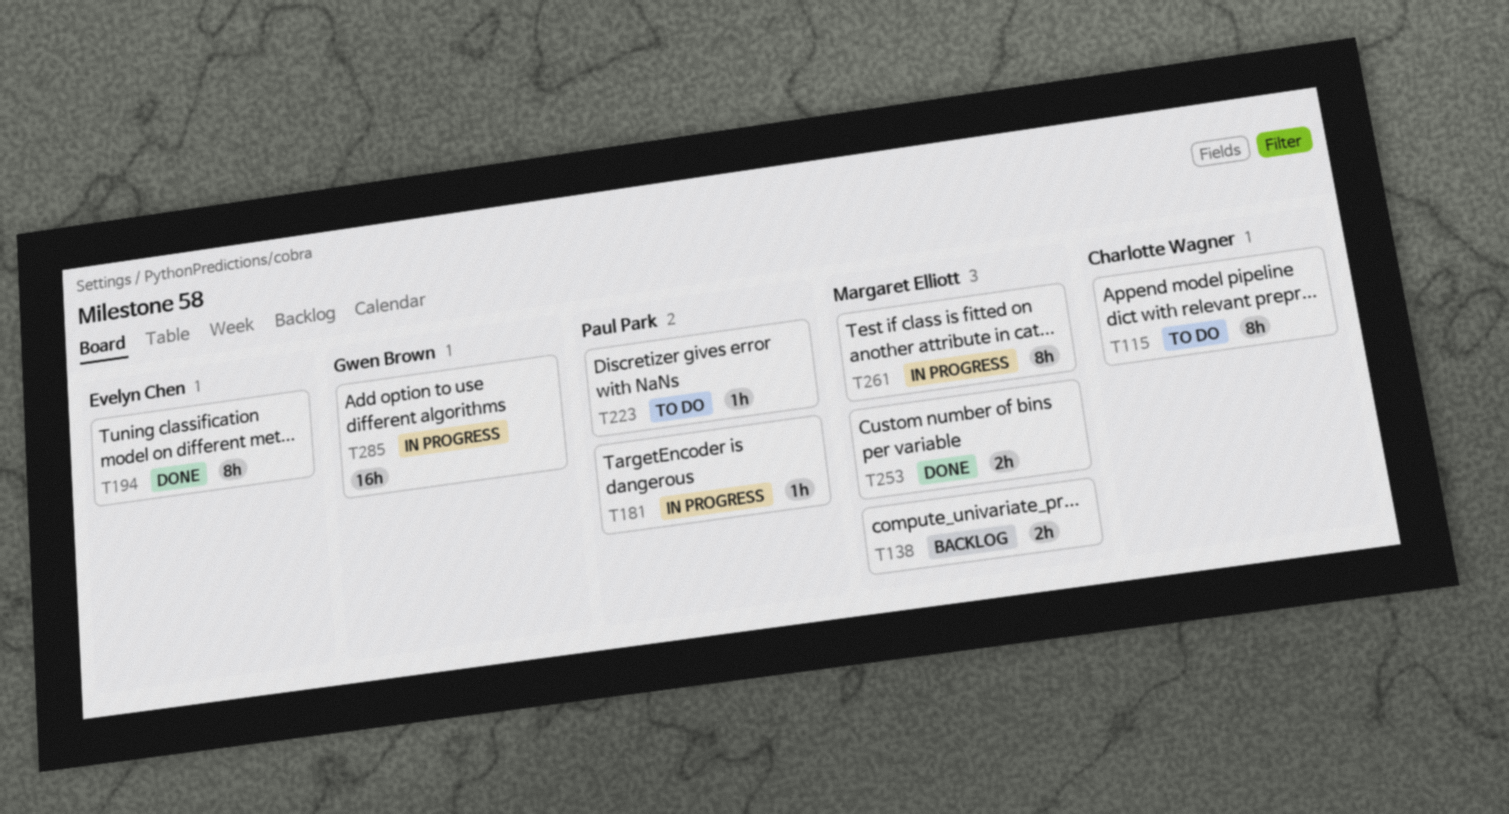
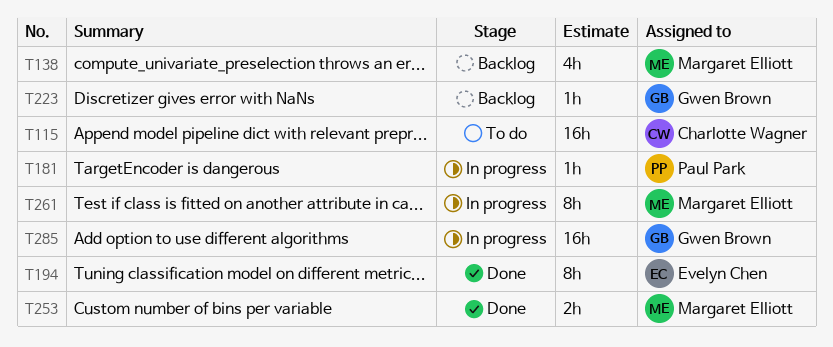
T115, estimate: 8h -> 16h
T138, estimate: 2h -> 4h
T223, status: To do -> Backlog
T223, owner: Paul Park -> Gwen Brown

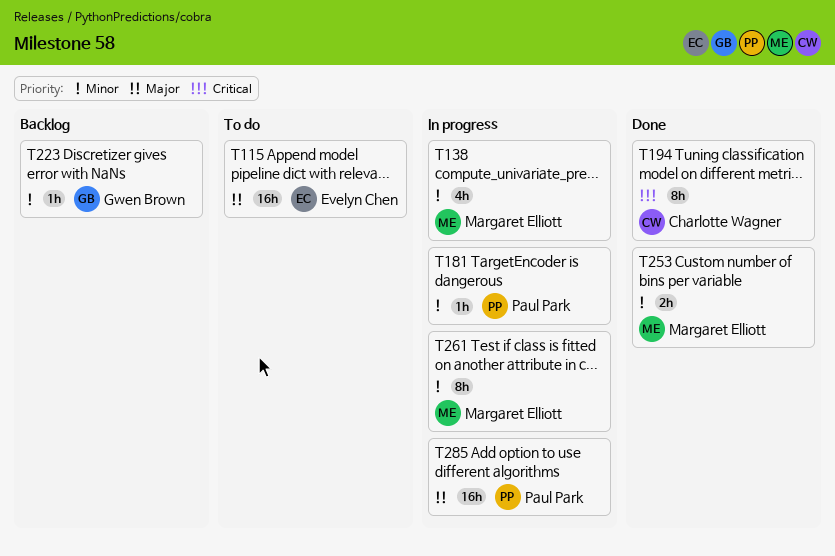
T115, owner: Charlotte Wagner -> Evelyn Chen
T138, status: Backlog -> In progress
T194, owner: Evelyn Chen -> Charlotte Wagner
T285, owner: Gwen Brown -> Paul Park

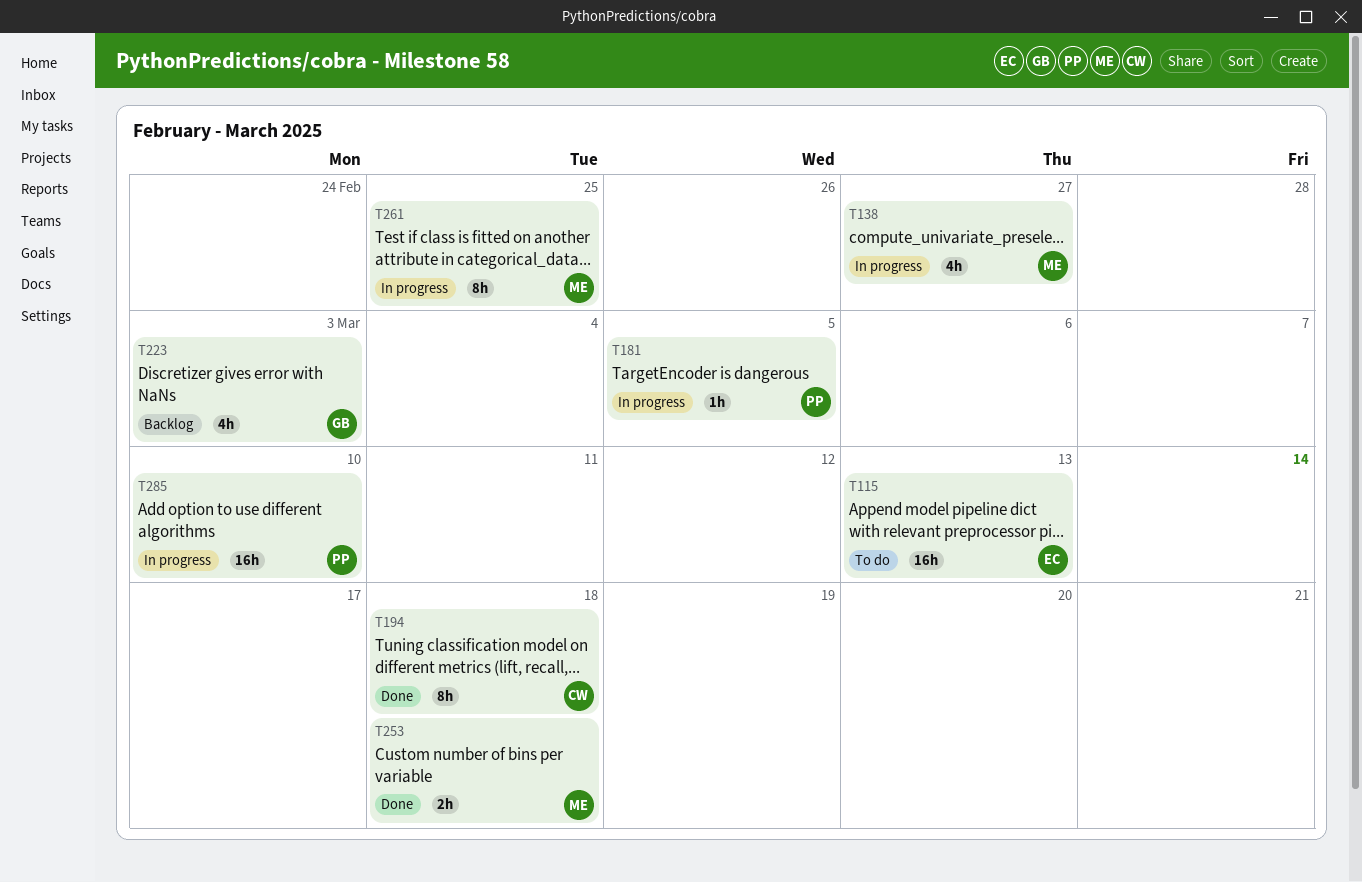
T223, estimate: 1h -> 4h

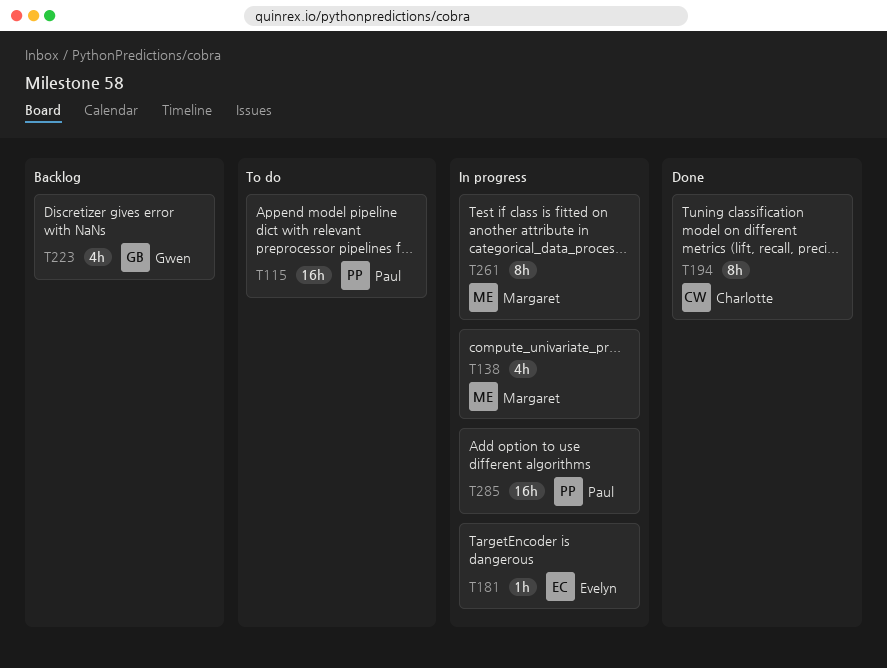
T115, owner: Evelyn -> Paul
T181, owner: Paul -> Evelyn
T253: present -> none

